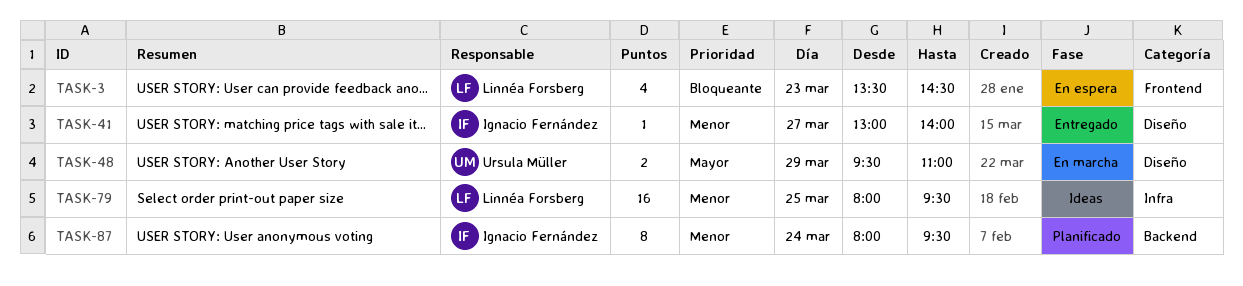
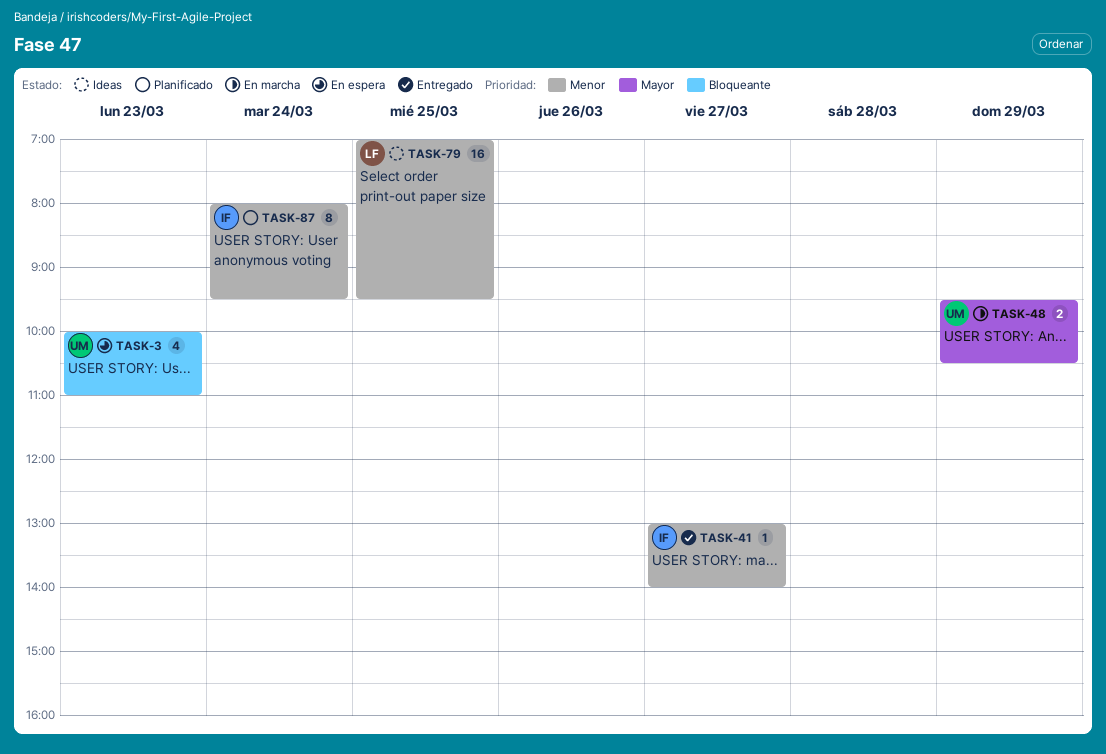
TASK-3, owner: Linnéa Forsberg -> Ursula Müller
TASK-3, begins: 13:30 -> 10:00
TASK-3, ends: 14:30 -> 11:00
TASK-48, ends: 11:00 -> 10:30
TASK-79, begins: 08:00 -> 07:00

